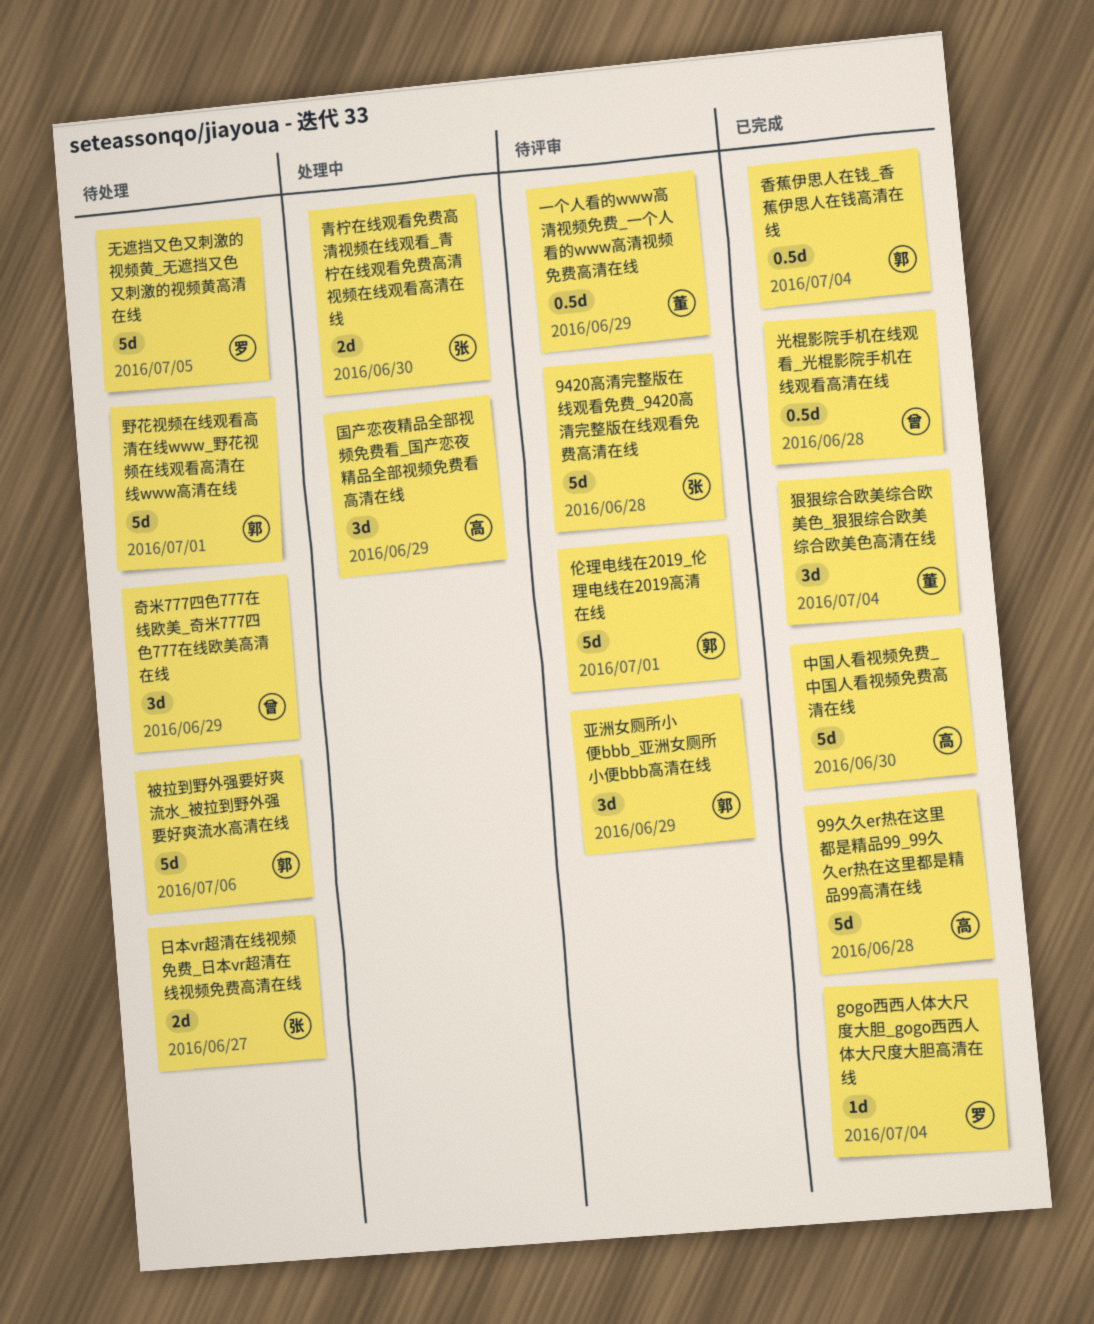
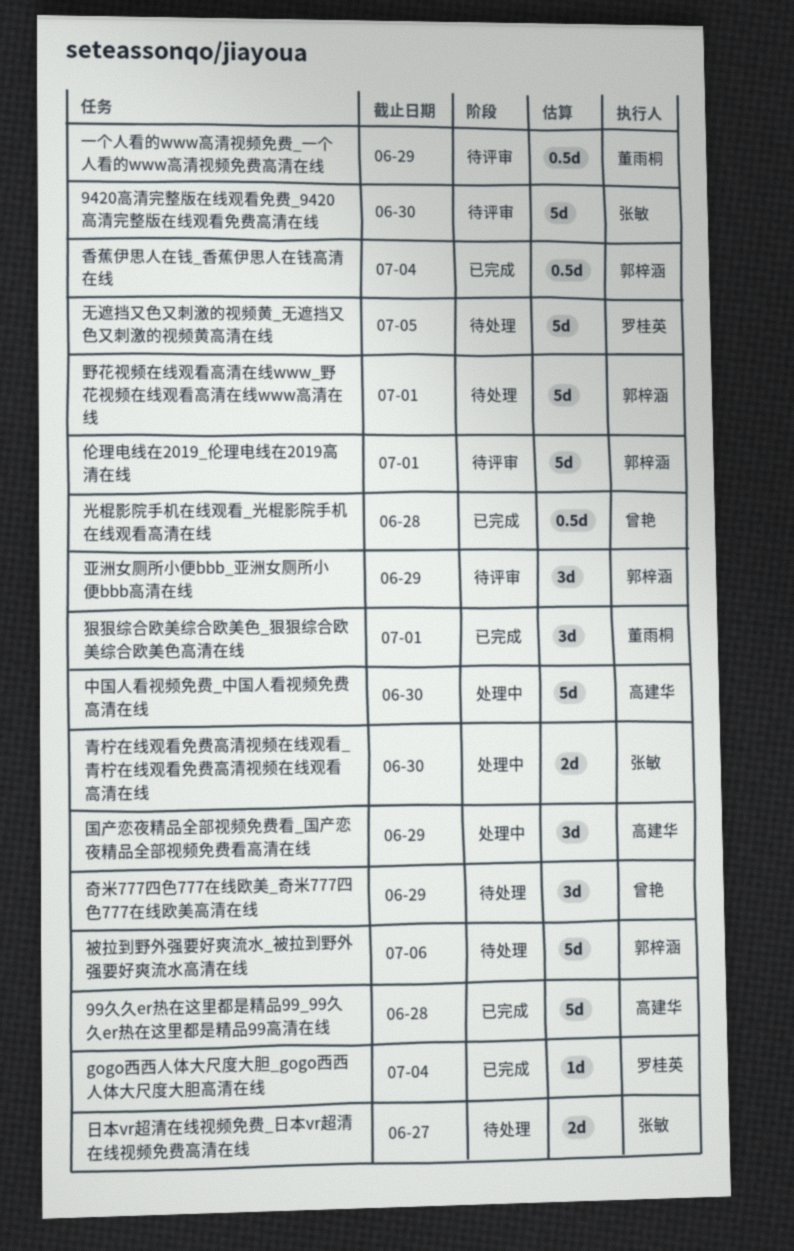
9420高清完整版在线观看免费_9420高清完整版在线观看免费高清在线, due: Jun 28 -> Jun 30
中国人看视频免费_中国人看视频免费高清在线, status: 已完成 -> 处理中
狠狠综合欧美综合欧美色_狠狠综合欧美综合欧美色高清在线, due: Jul 4 -> Jul 1

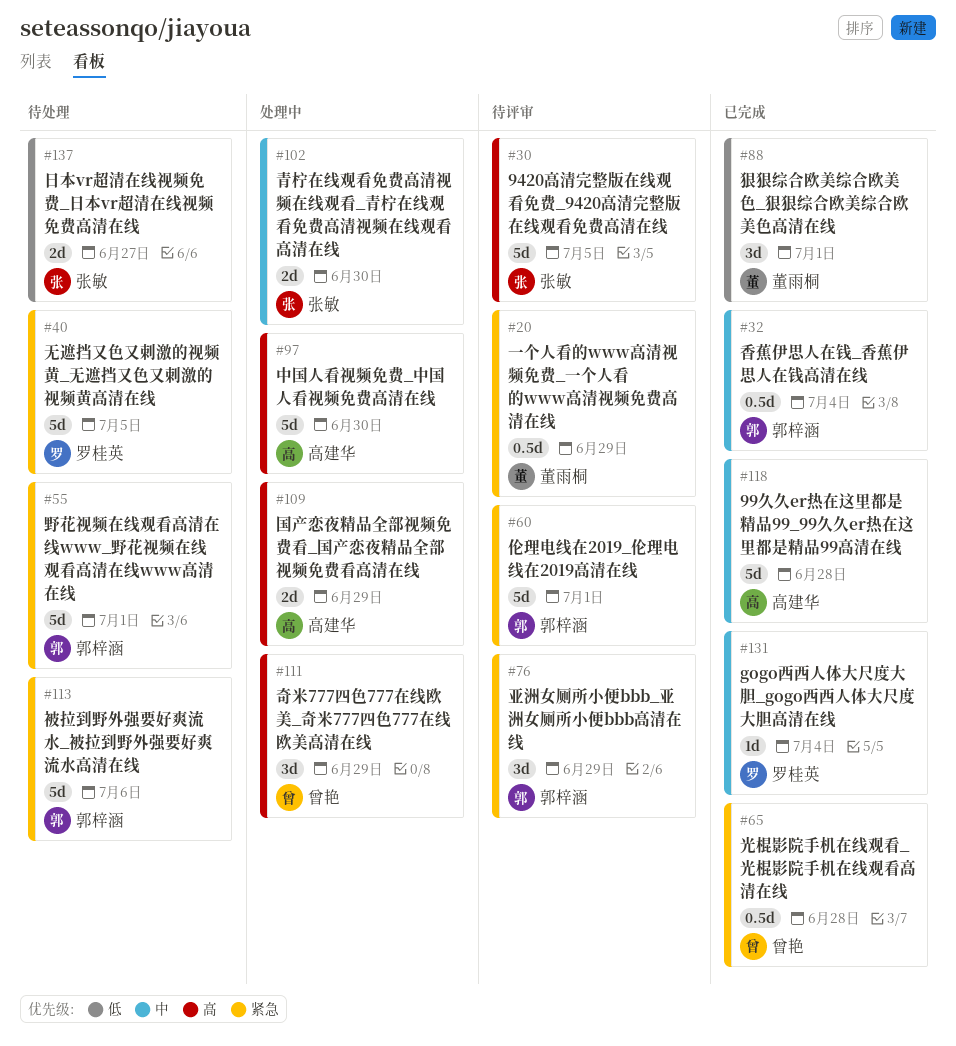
9420高清完整版在线观看免费_9420高清完整版在线观看免费高清在线, due: Jun 30 -> Jul 5
国产恋夜精品全部视频免费看_国产恋夜精品全部视频免费看高清在线, estimate: 3d -> 2d
奇米777四色777在线欧美_奇米777四色777在线欧美高清在线, status: 待处理 -> 处理中

